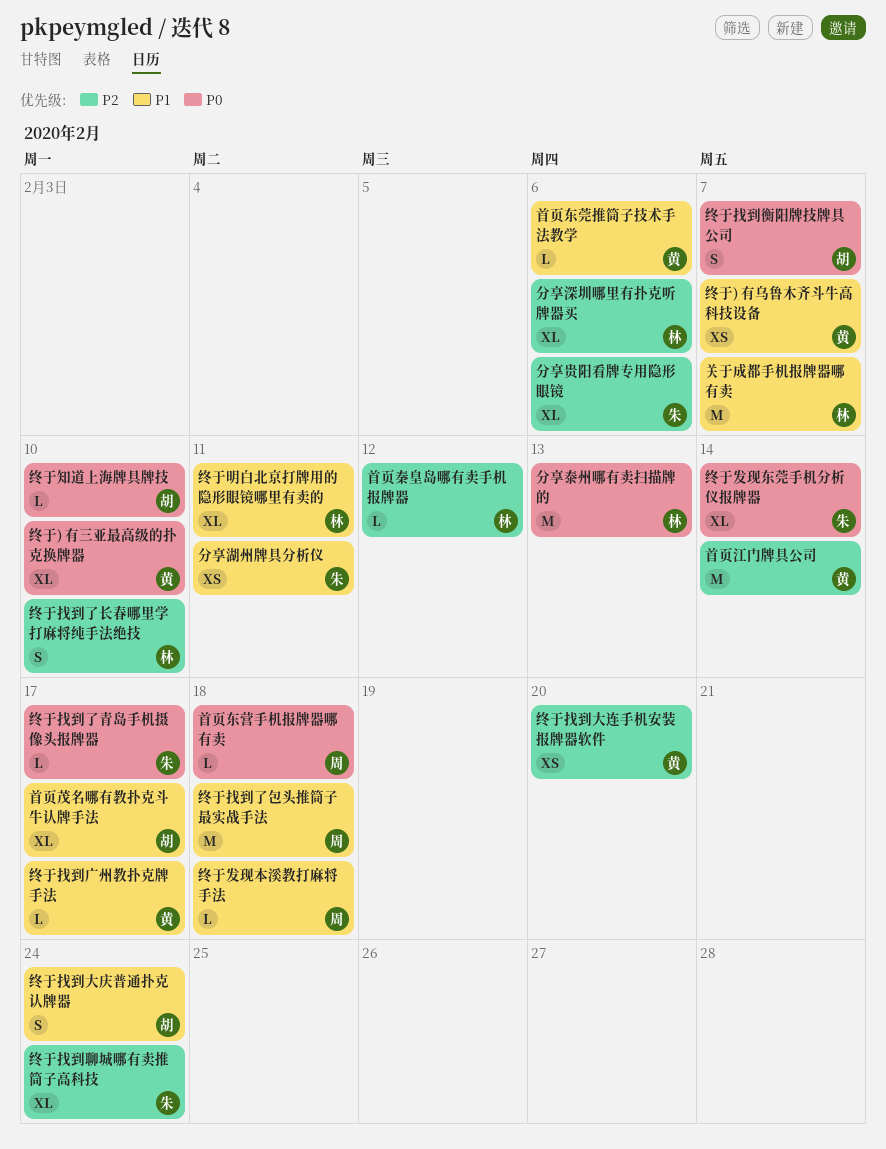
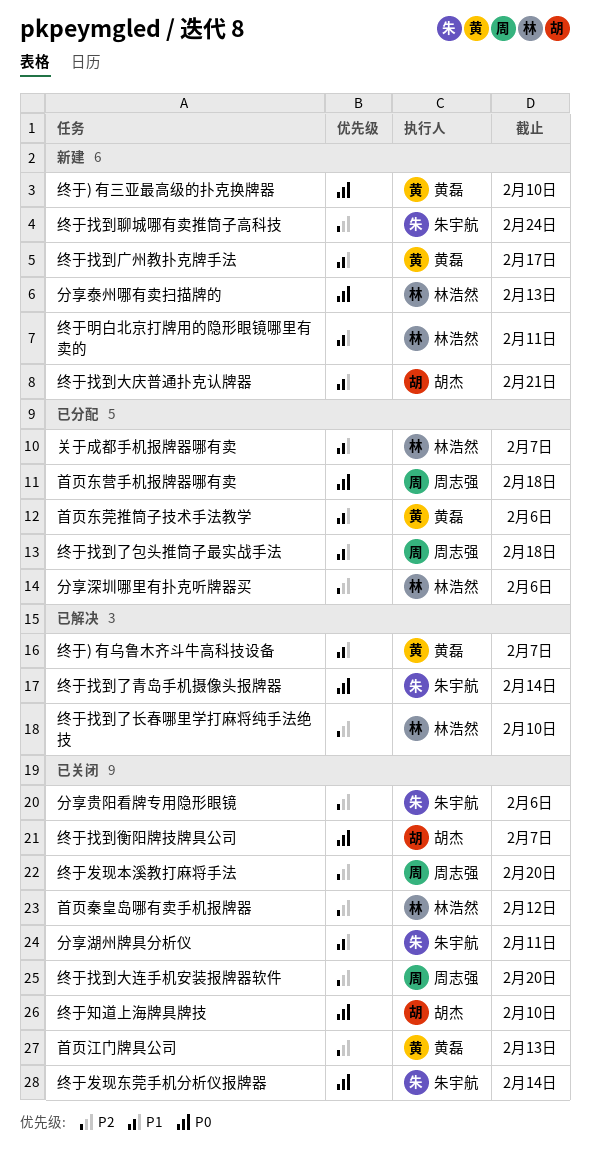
终于发现本溪教打麻将手法, priority: P1 -> P2
终于发现本溪教打麻将手法, due: Feb 18 -> Feb 20
终于找到了青岛手机摄像头报牌器, due: Feb 17 -> Feb 14
终于找到大庆普通扑克认牌器, due: Feb 24 -> Feb 21
终于找到大连手机安装报牌器软件, owner: 黄磊 -> 周志强
首页江门牌具公司, due: Feb 14 -> Feb 13
首页茂名哪有教扑克斗牛认牌手法: present -> none

